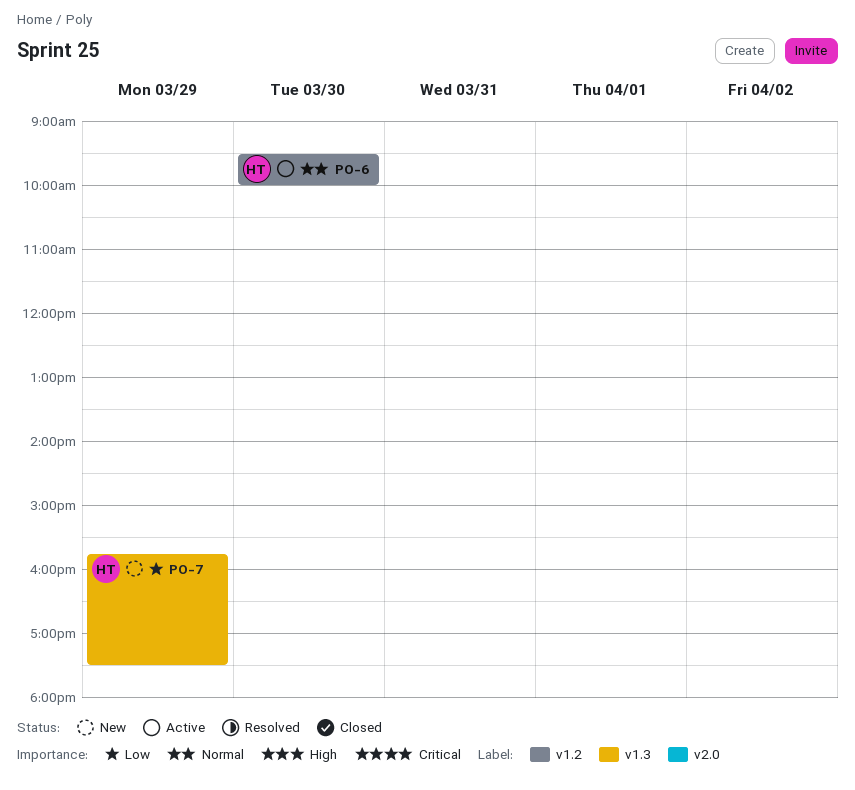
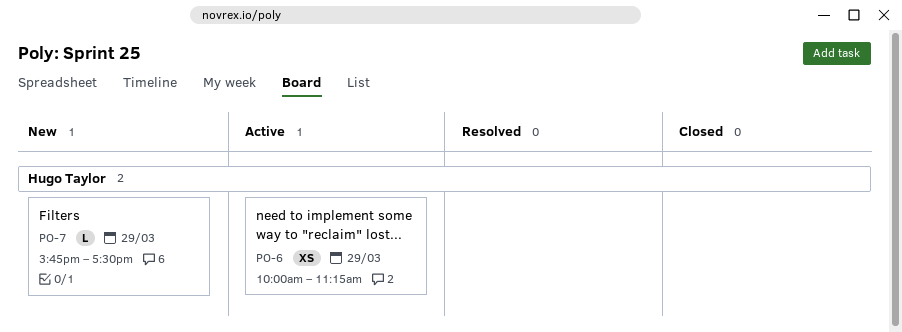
PO-6, day: Mar 30 -> Mar 29
PO-6, begins: 09:30 -> 10:00
PO-6, ends: 10:00 -> 11:15

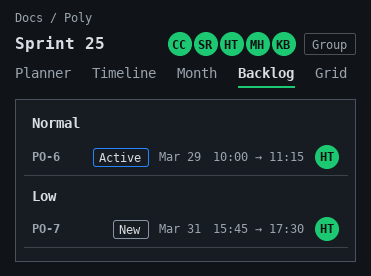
PO-7, day: Mar 29 -> Mar 31

